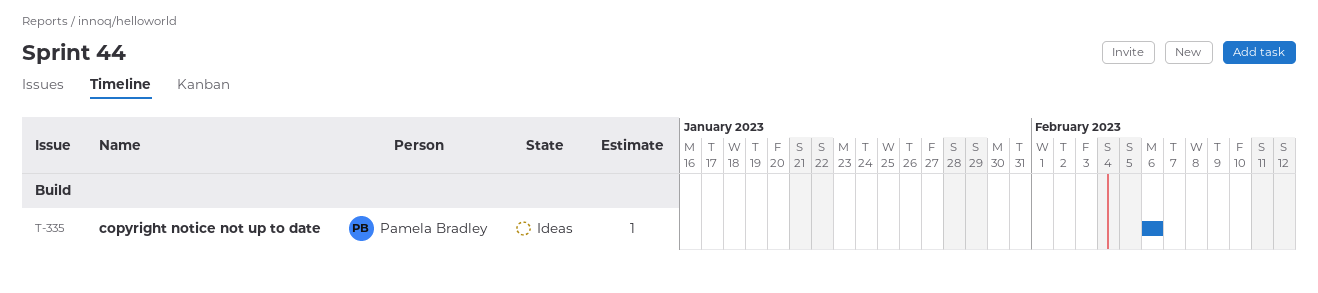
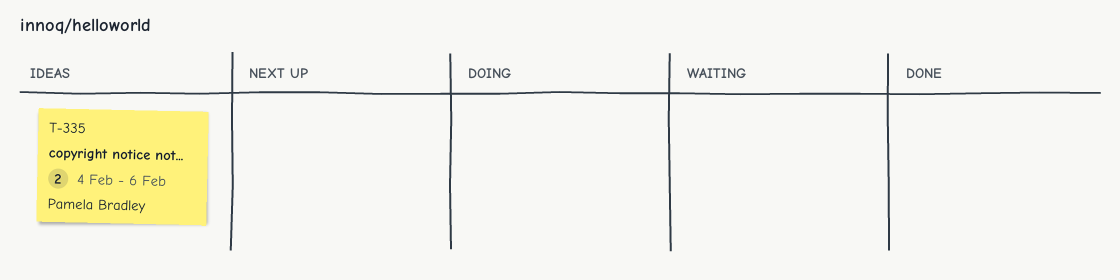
T-335, estimate: 1 -> 2
T-335, start: Feb 6 -> Feb 4

